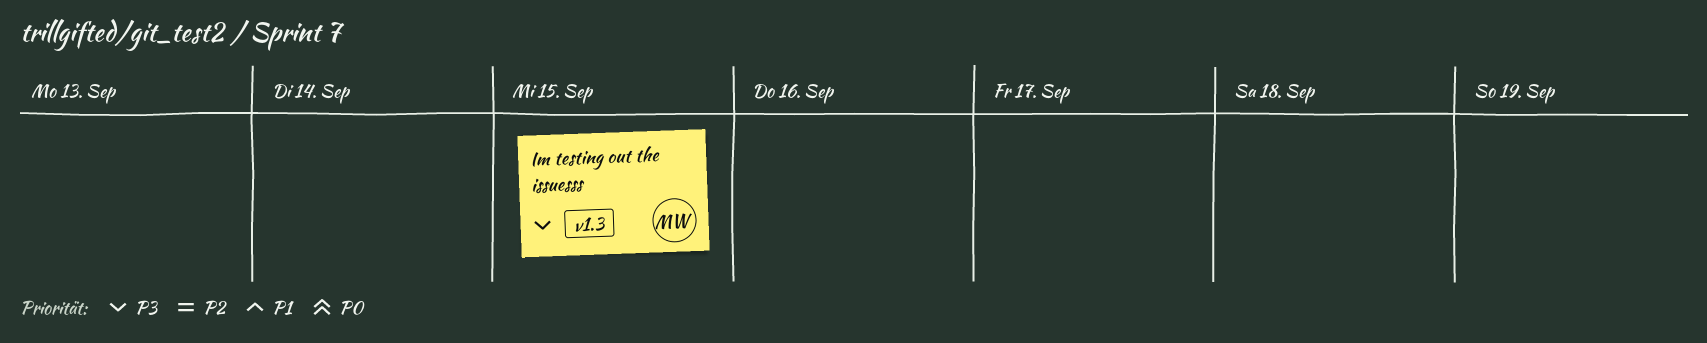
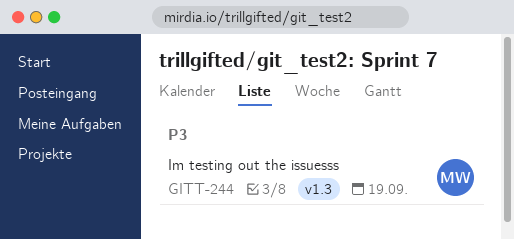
Im testing out the issuesss, due: Sep 15 -> Sep 19

